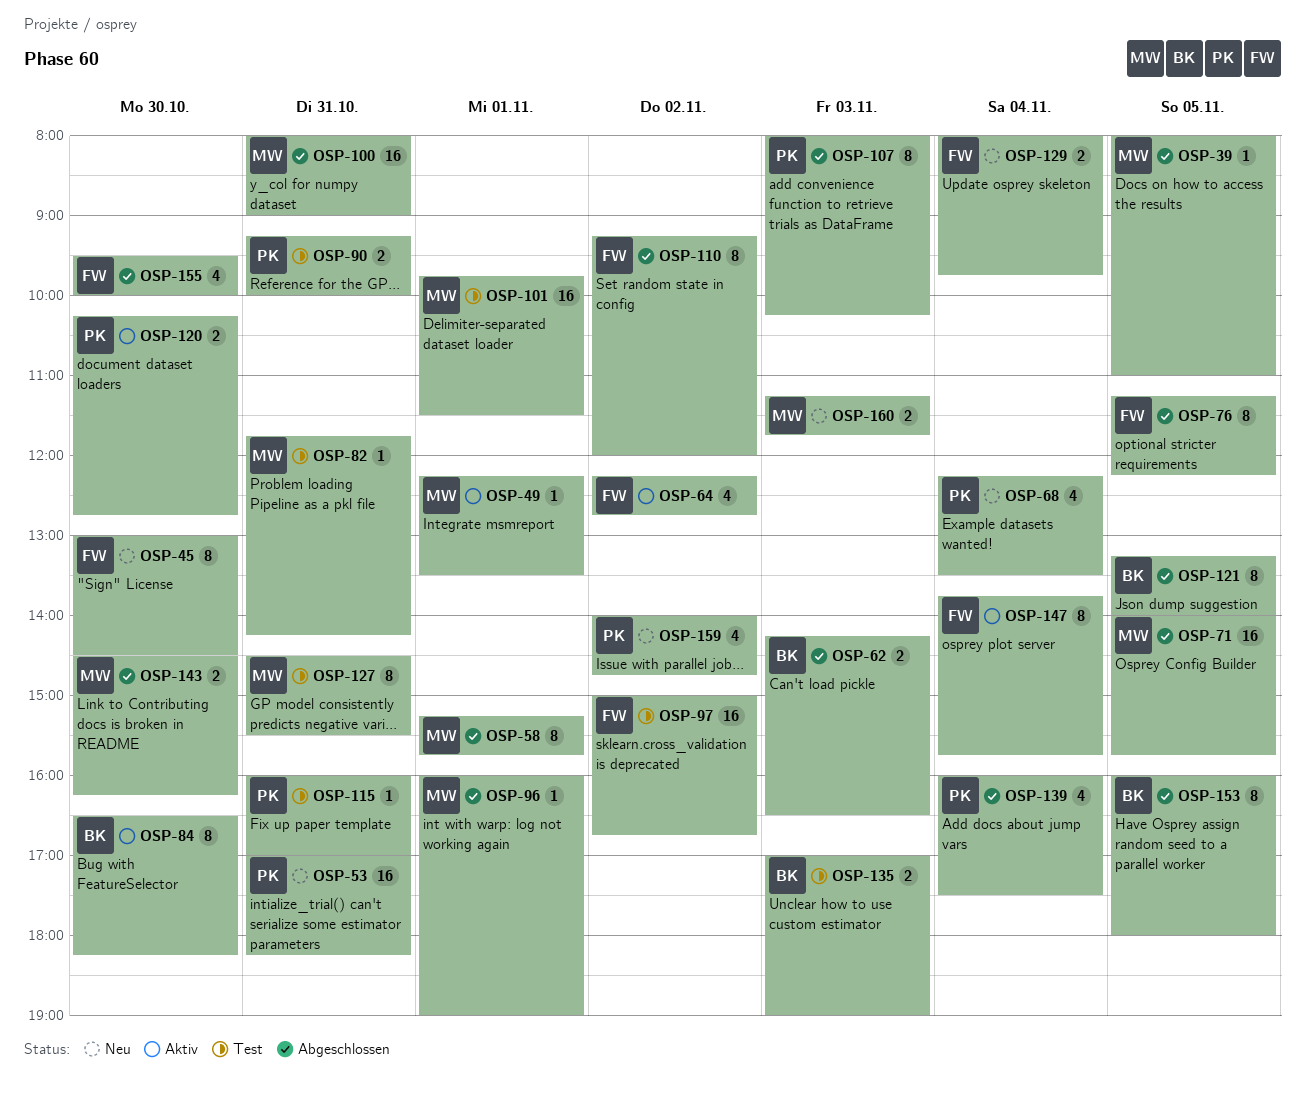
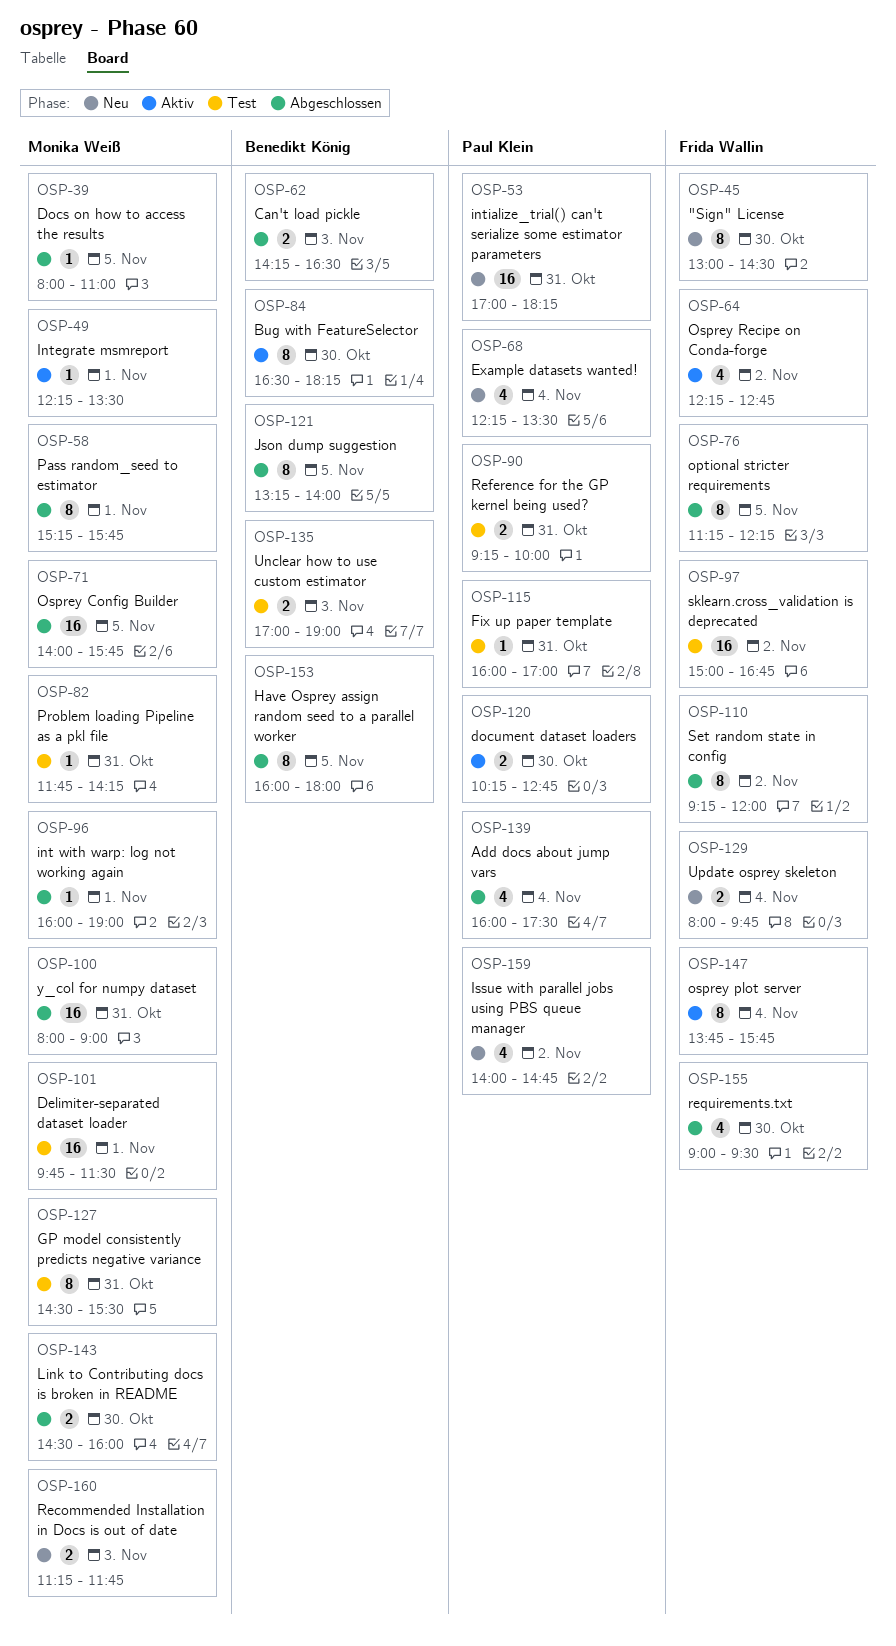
OSP-107: present -> none
OSP-143, ends: 16:15 -> 16:00
OSP-155, begins: 09:30 -> 09:00
OSP-155, ends: 10:00 -> 09:30

